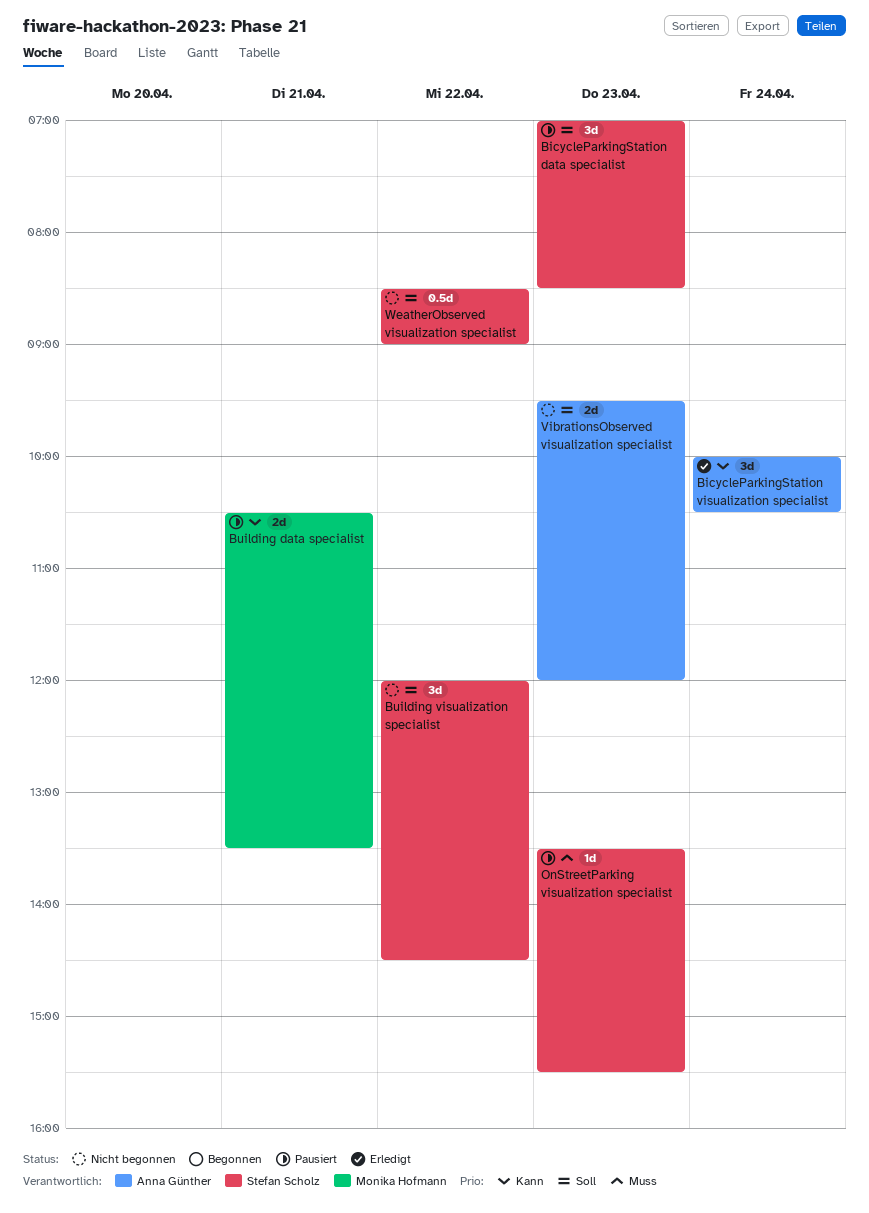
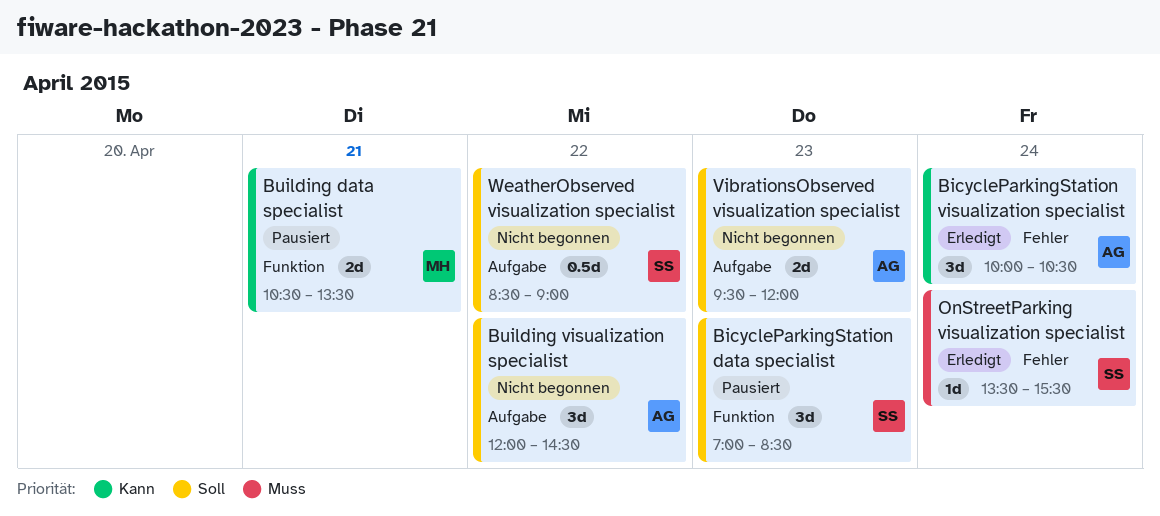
Building visualization specialist, owner: Stefan Scholz -> Anna Günther
OnStreetParking visualization specialist, status: Pausiert -> Erledigt
OnStreetParking visualization specialist, day: Apr 23 -> Apr 24

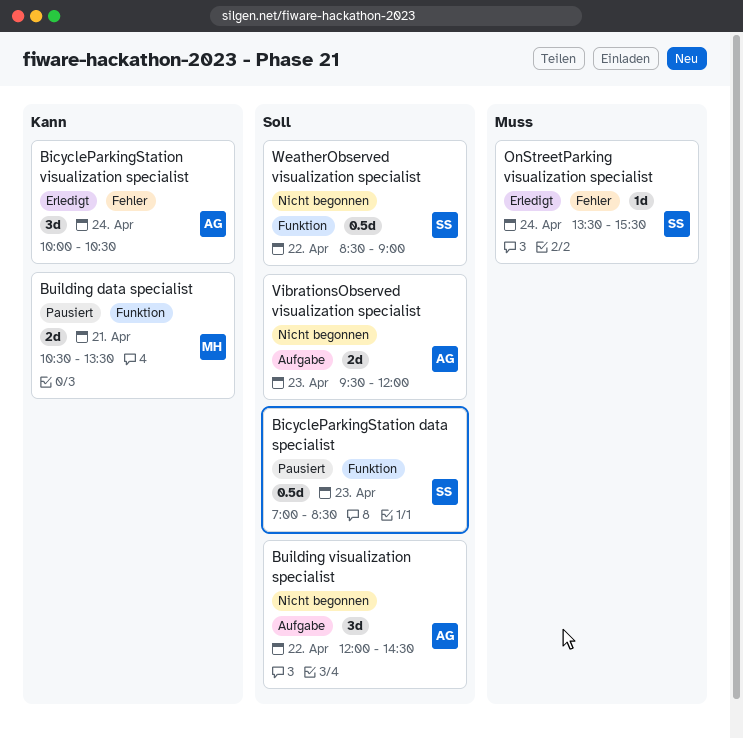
BicycleParkingStation data specialist, estimate: 3d -> 0.5d
WeatherObserved visualization specialist, label: Aufgabe -> Funktion

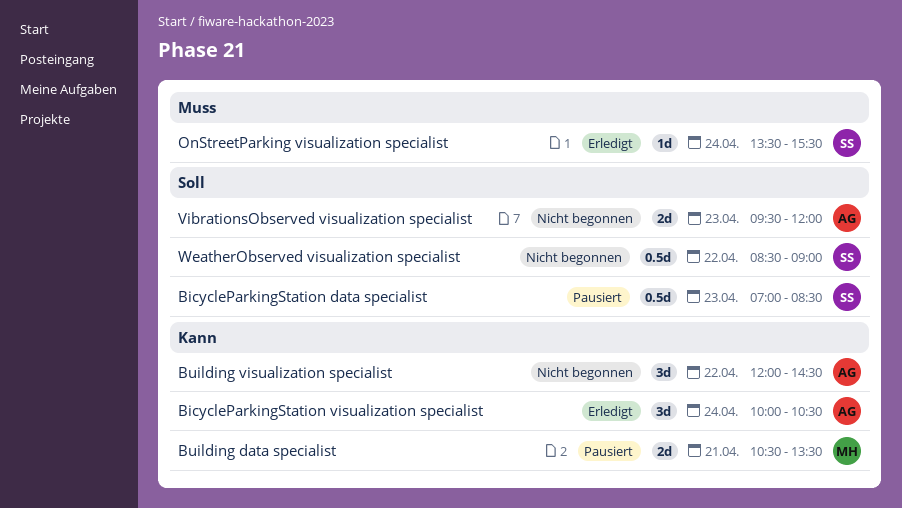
Building visualization specialist, priority: Soll -> Kann

